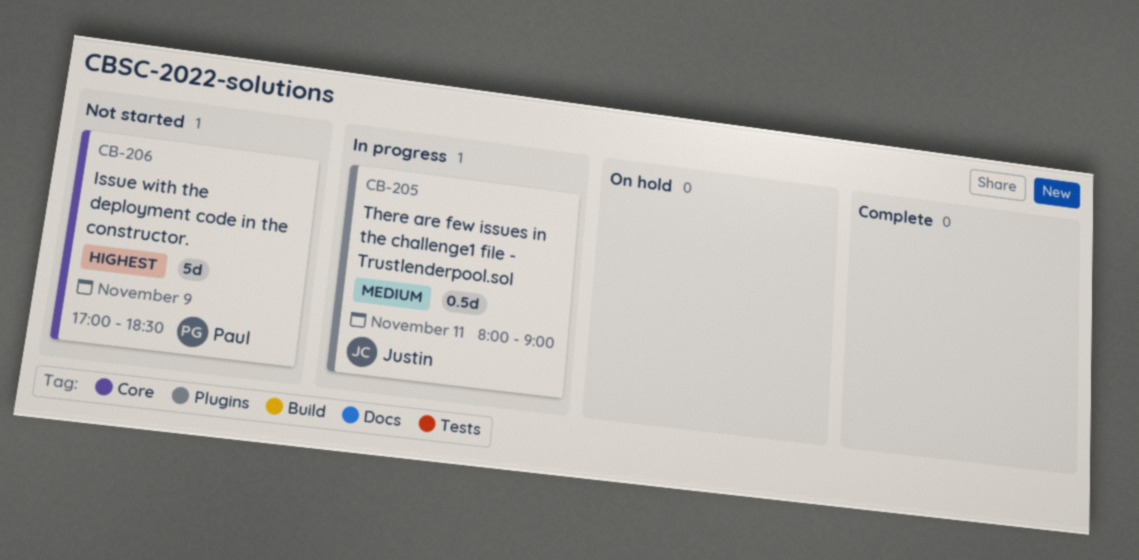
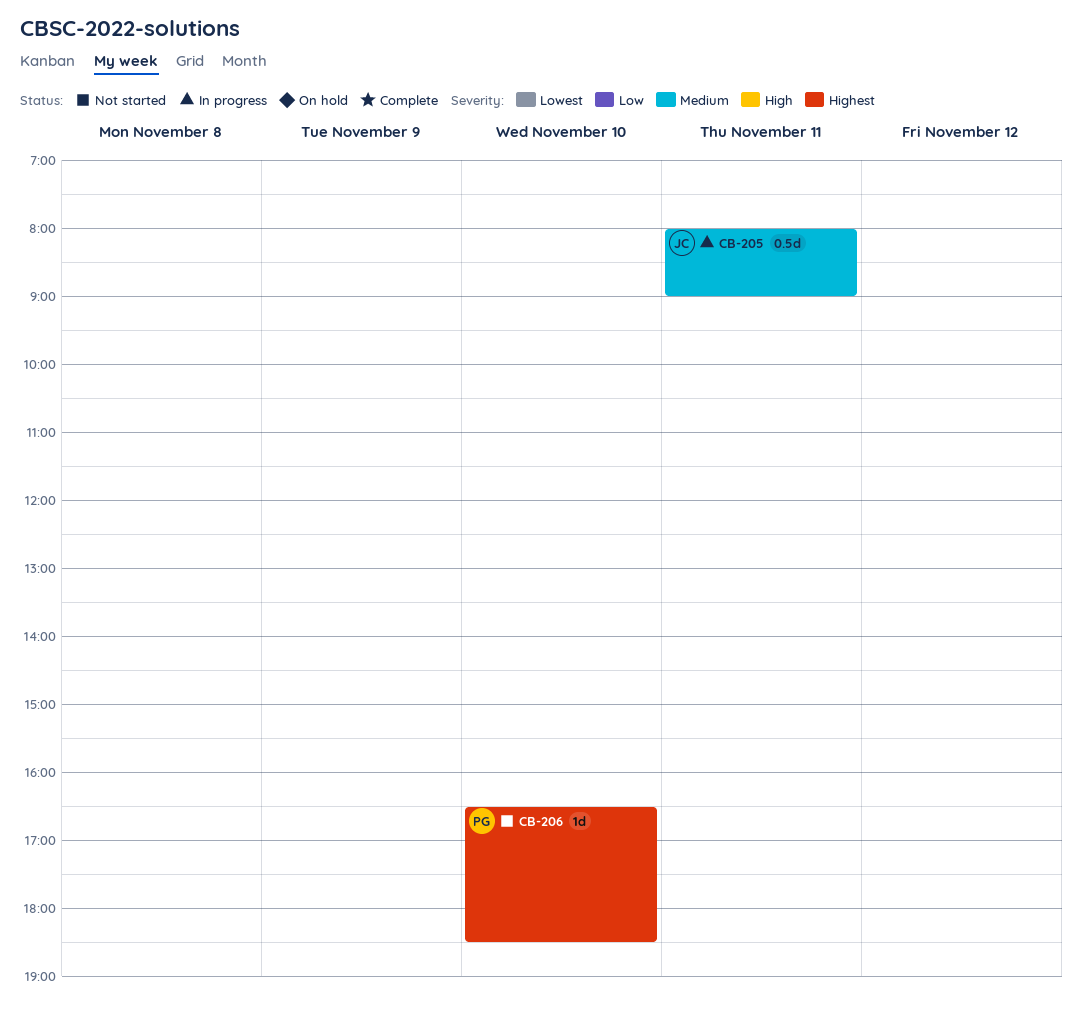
CB-206, estimate: 5d -> 1d
CB-206, day: Nov 9 -> Nov 10
CB-206, begins: 17:00 -> 16:30

